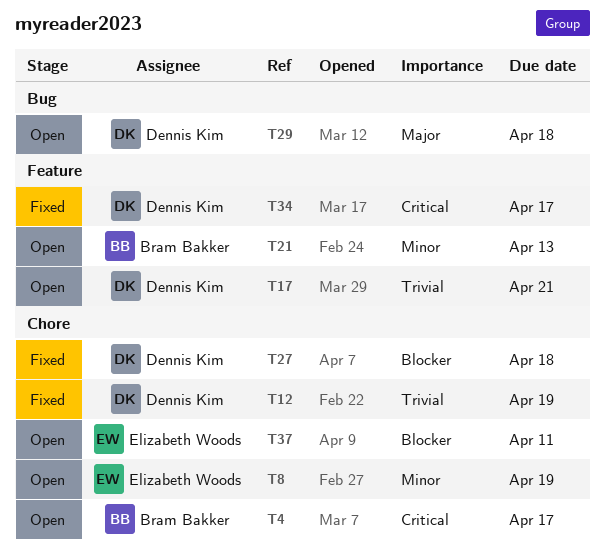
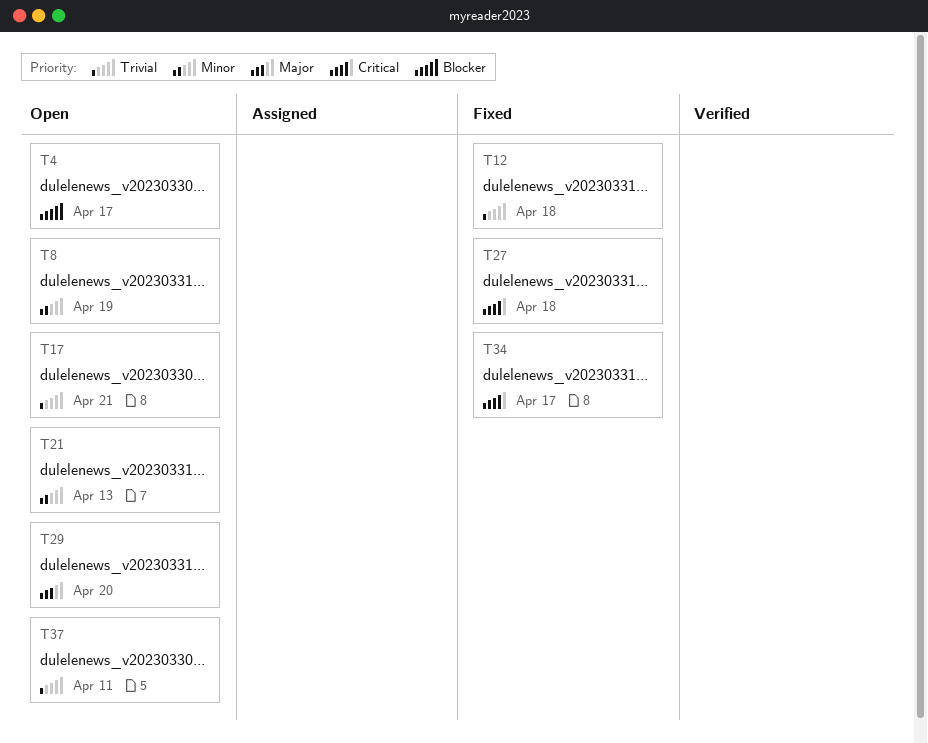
T4, priority: Critical -> Blocker
T12, due: Apr 19 -> Apr 18
T27, priority: Blocker -> Critical
T29, due: Apr 18 -> Apr 20
T37, priority: Blocker -> Trivial

